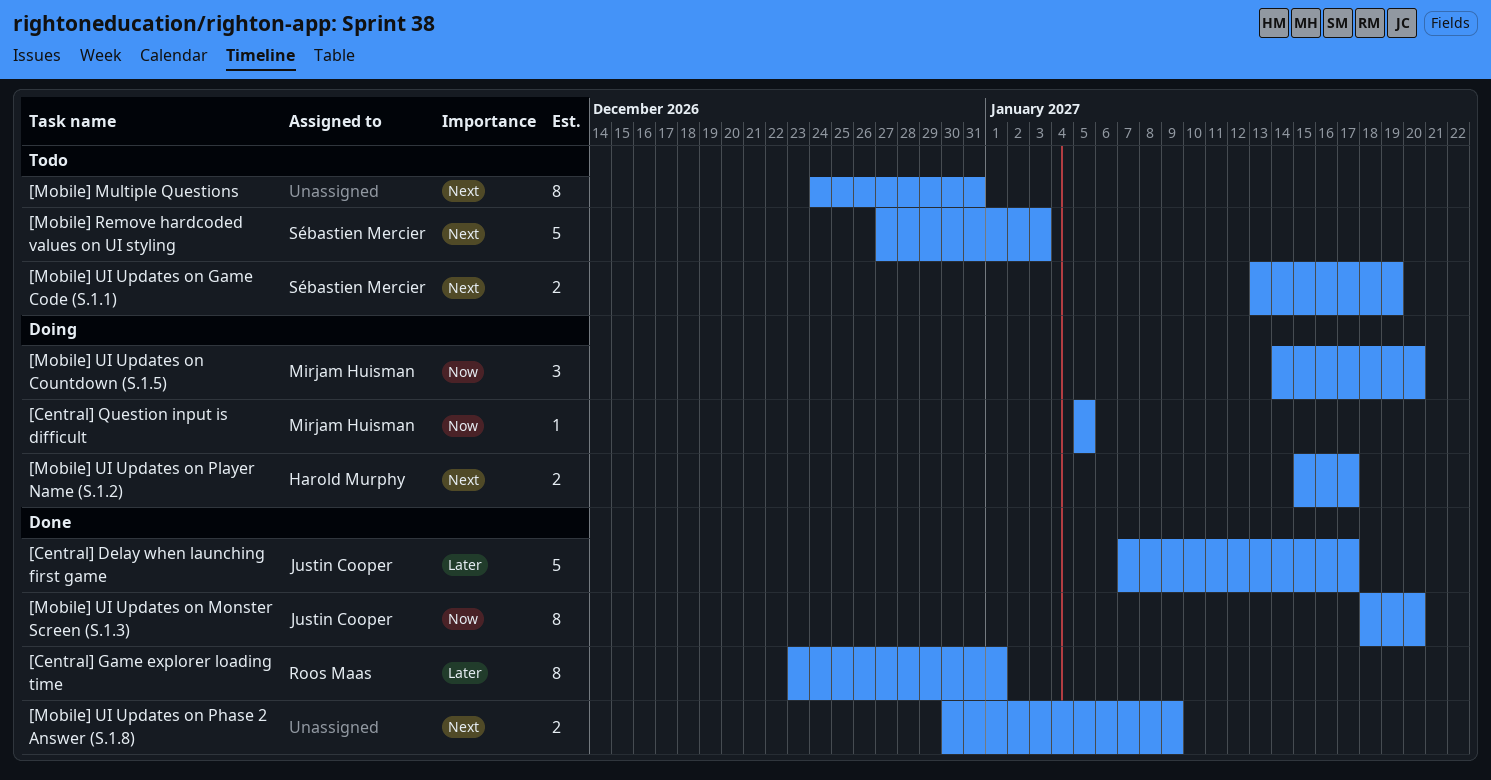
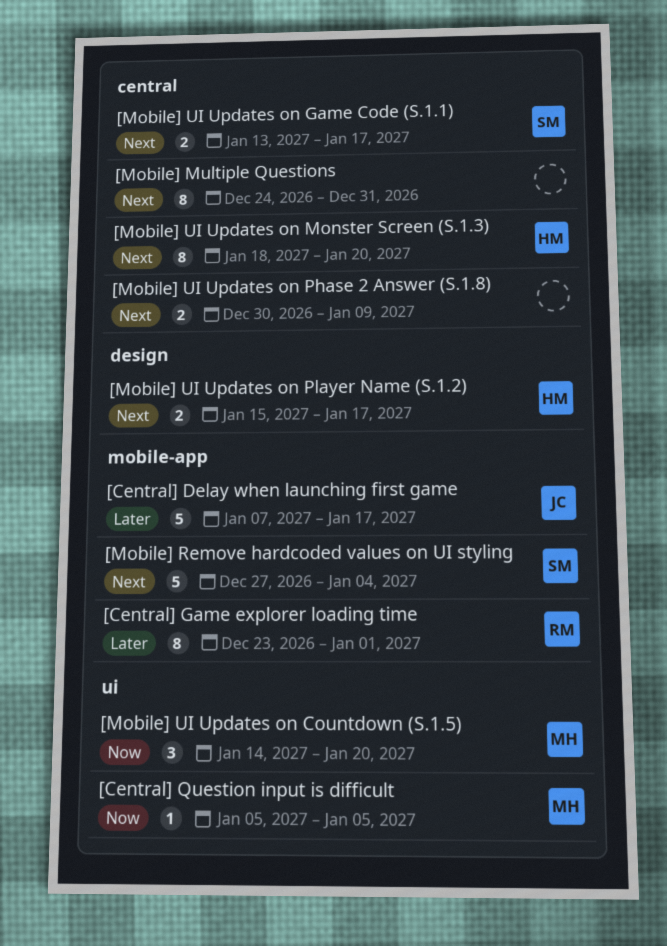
[Mobile] Remove hardcoded values on UI styling, due: Jan 3 -> Jan 4
[Mobile] UI Updates on Game Code (S.1.1), due: Jan 19 -> Jan 17
[Mobile] UI Updates on Monster Screen (S.1.3), owner: Justin Cooper -> Harold Murphy
[Mobile] UI Updates on Monster Screen (S.1.3), priority: Now -> Next

